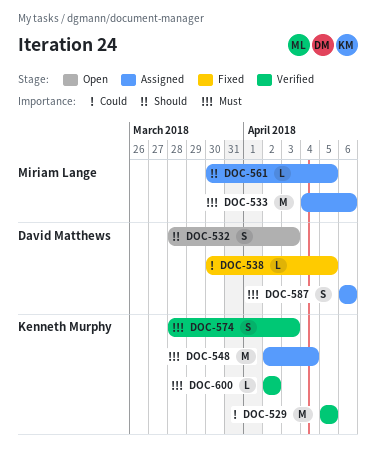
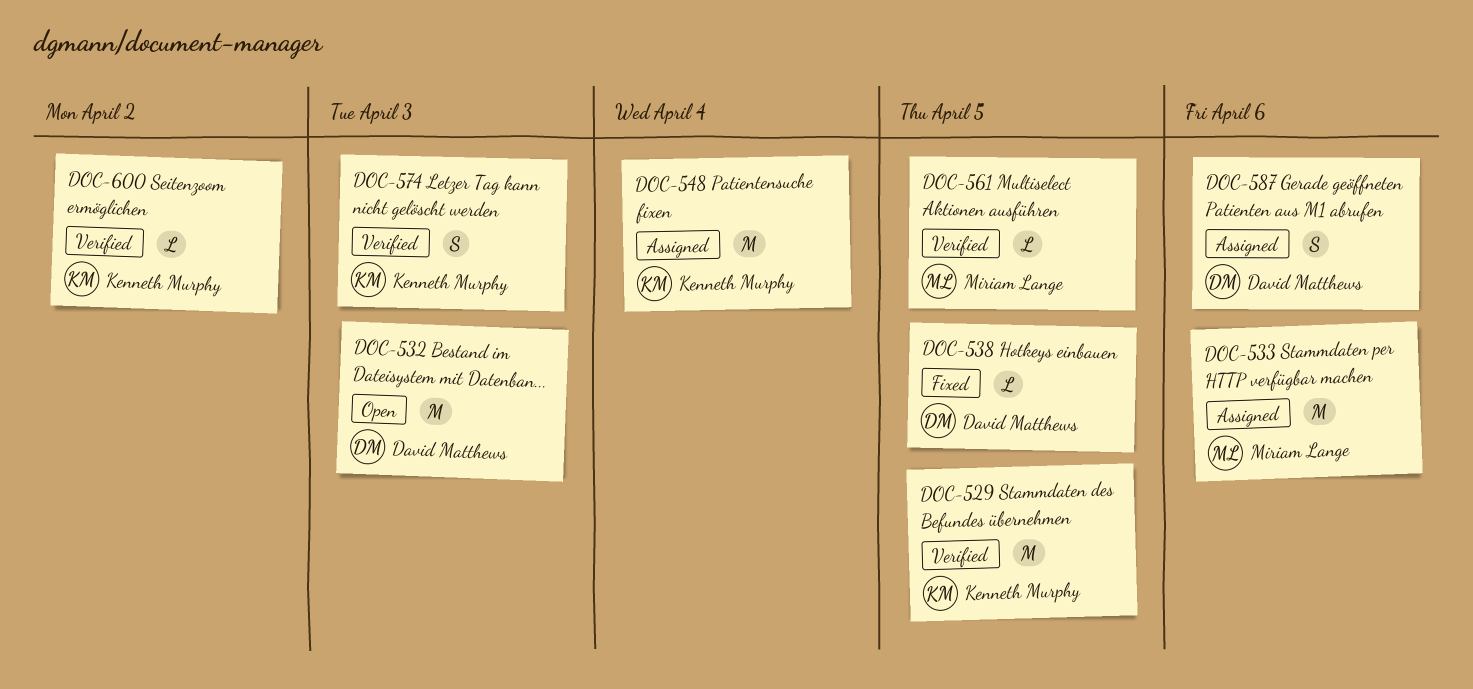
DOC-532, estimate: S -> M
DOC-561, status: Assigned -> Verified

